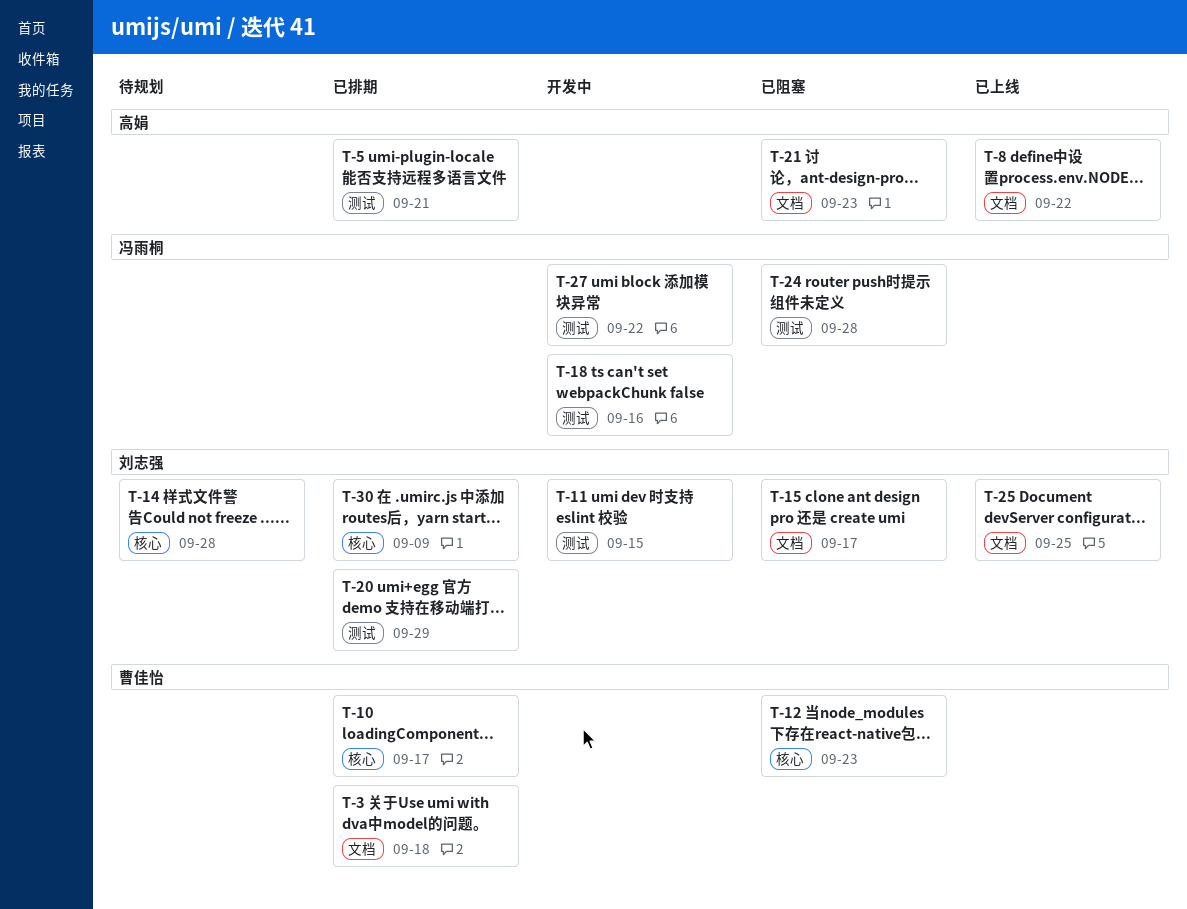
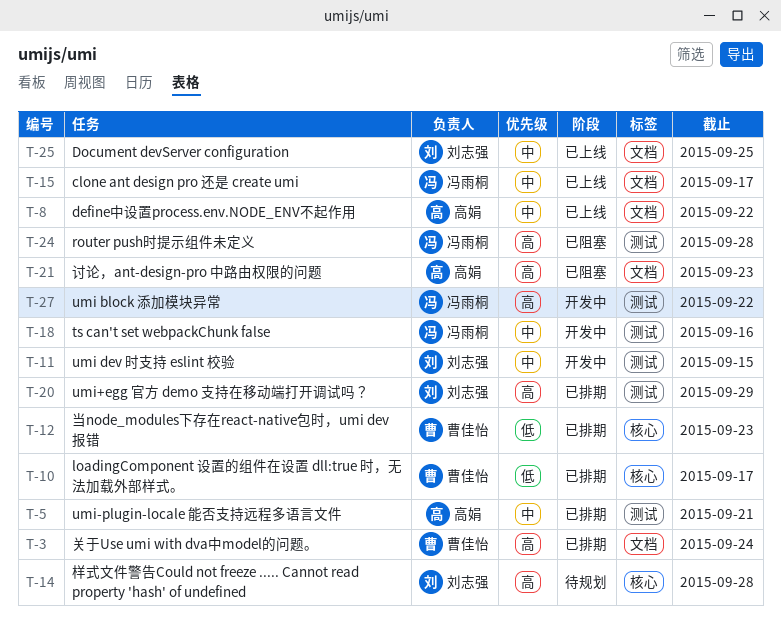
T-3, due: Sep 18 -> Sep 24
T-12, status: 已阻塞 -> 已排期
T-15, status: 已阻塞 -> 已上线
T-15, owner: 刘志强 -> 冯雨桐
T-30: present -> none

